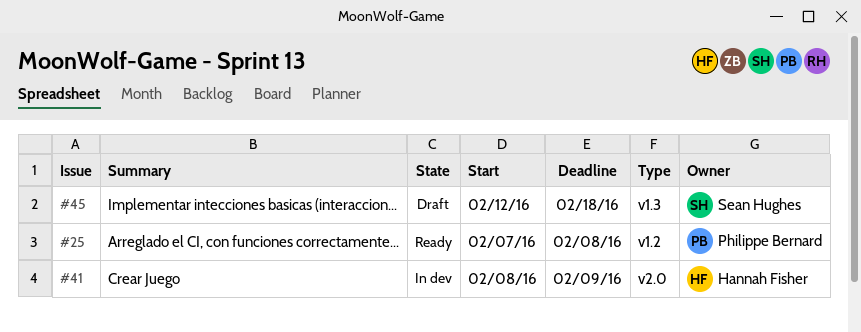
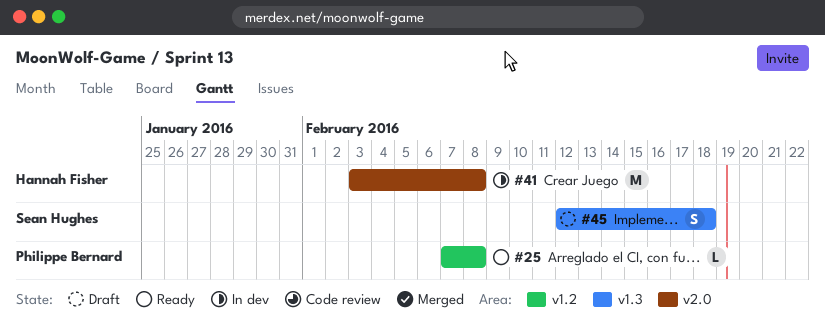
#41, start: Feb 8 -> Feb 3
#41, due: Feb 9 -> Feb 8

